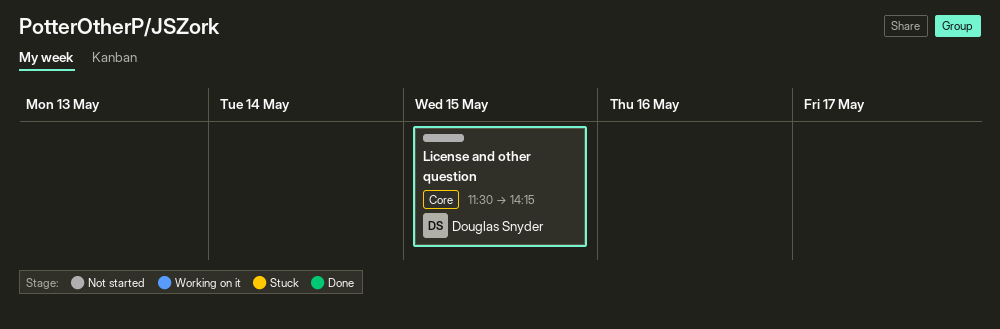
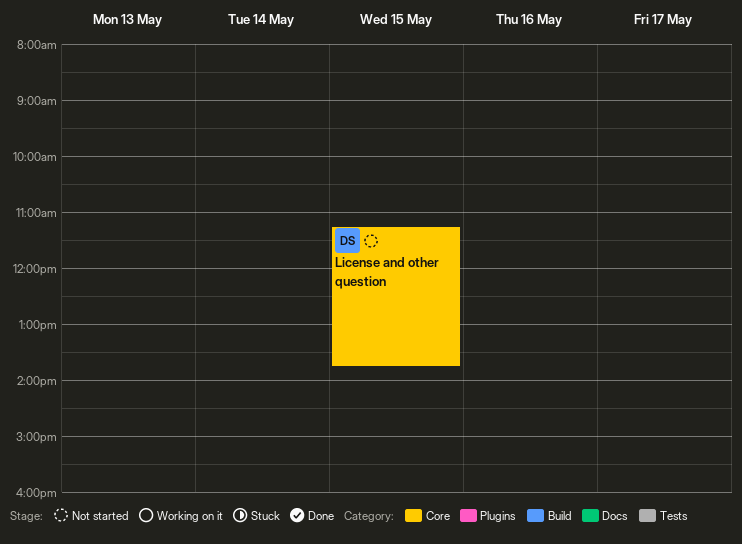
License and other question, begins: 11:30 -> 11:15
License and other question, ends: 14:15 -> 13:45

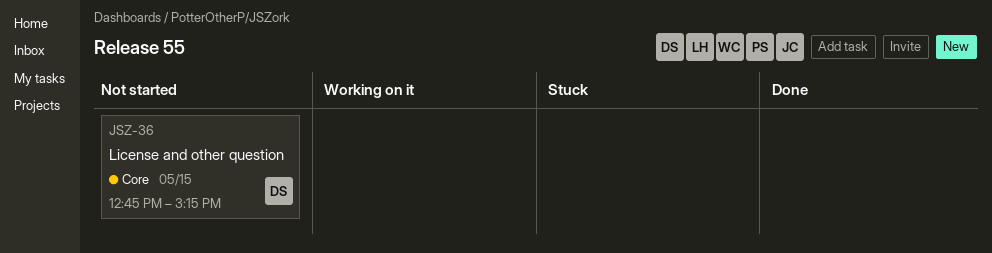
License and other question, begins: 11:15 -> 12:45
License and other question, ends: 13:45 -> 15:15

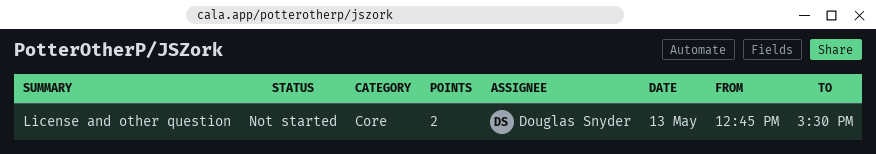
License and other question, day: May 15 -> May 13
License and other question, ends: 15:15 -> 15:30

